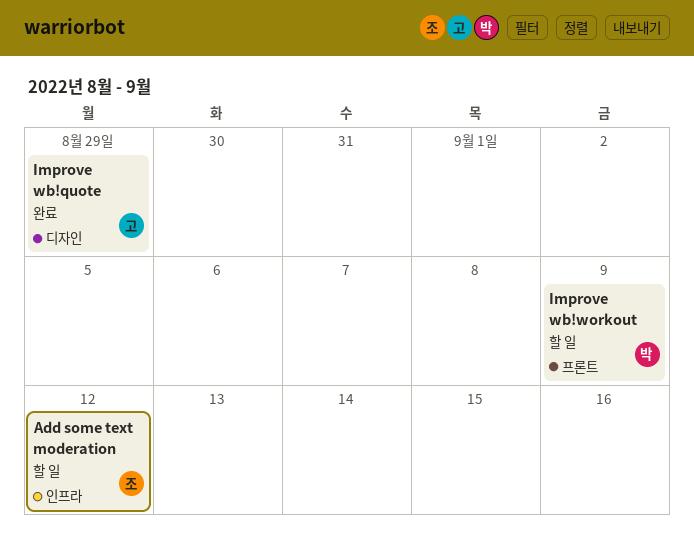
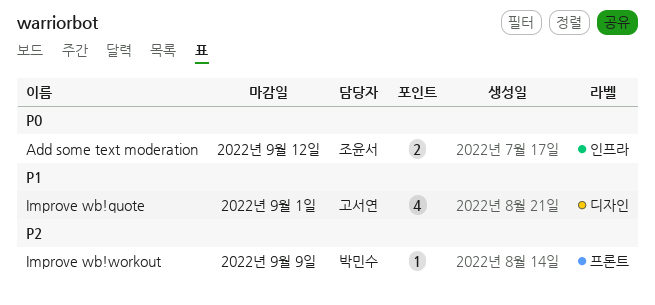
Improve wb!quote, due: Aug 29 -> Sep 1

